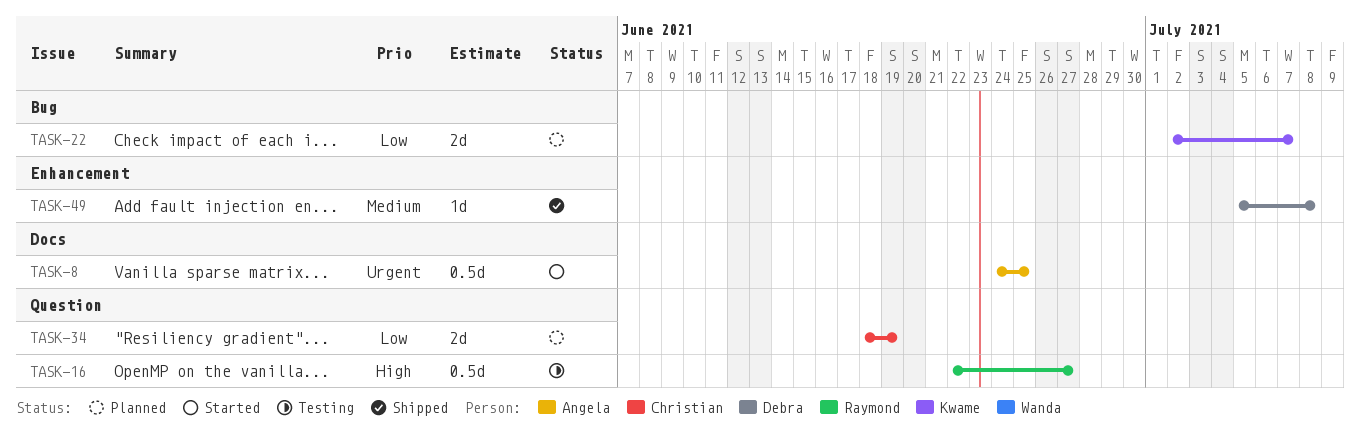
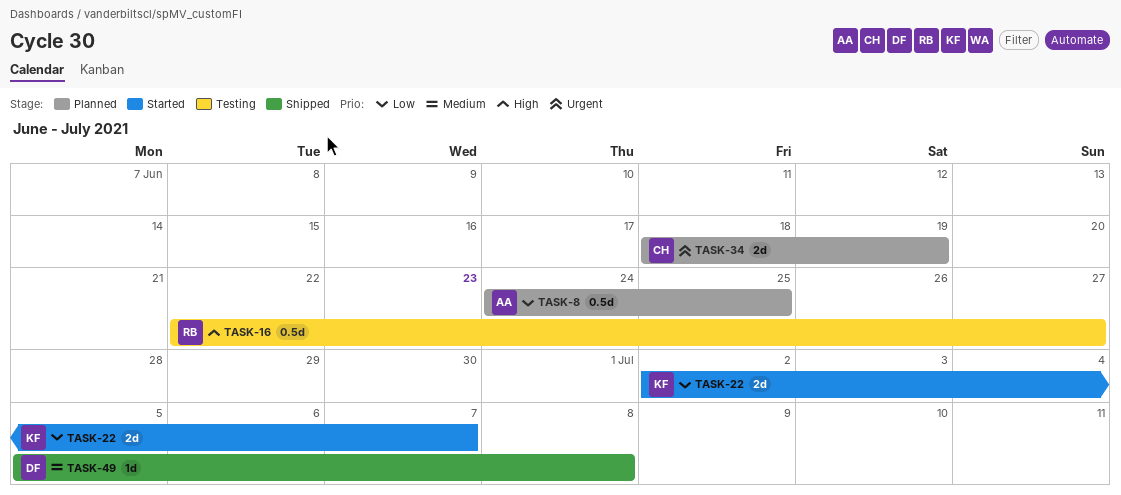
TASK-8, status: Started -> Planned
TASK-8, priority: Urgent -> Low
TASK-22, status: Planned -> Started
TASK-34, priority: Low -> Urgent

